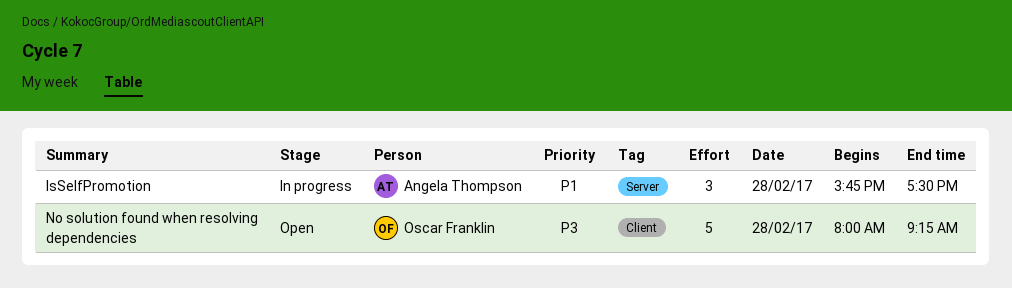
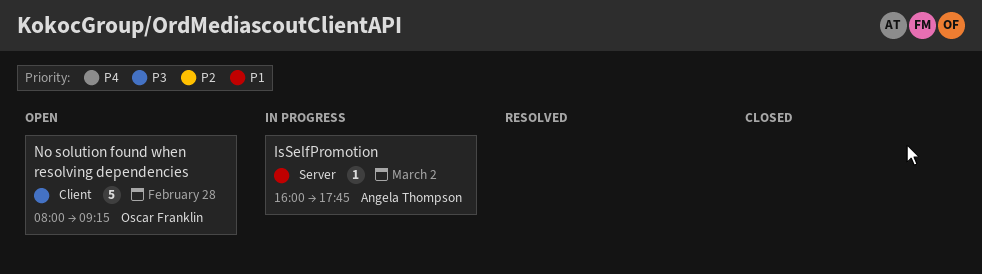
IsSelfPromotion, estimate: 3 -> 1
IsSelfPromotion, day: Feb 28 -> Mar 2
IsSelfPromotion, begins: 15:45 -> 16:00
IsSelfPromotion, ends: 17:30 -> 17:45

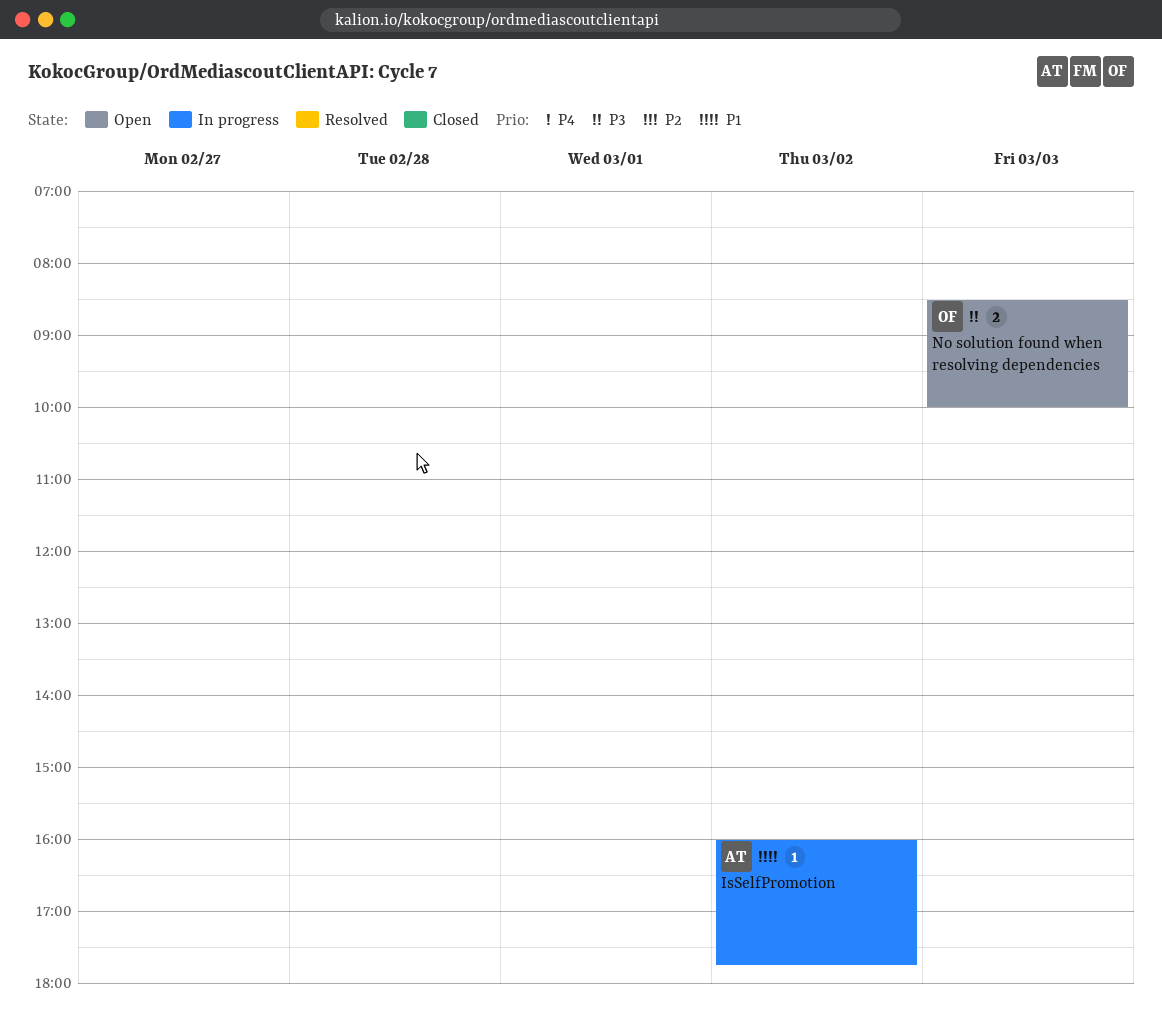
No solution found when resolving dependencies, estimate: 5 -> 2
No solution found when resolving dependencies, day: Feb 28 -> Mar 3
No solution found when resolving dependencies, begins: 08:00 -> 08:30
No solution found when resolving dependencies, ends: 09:15 -> 10:00

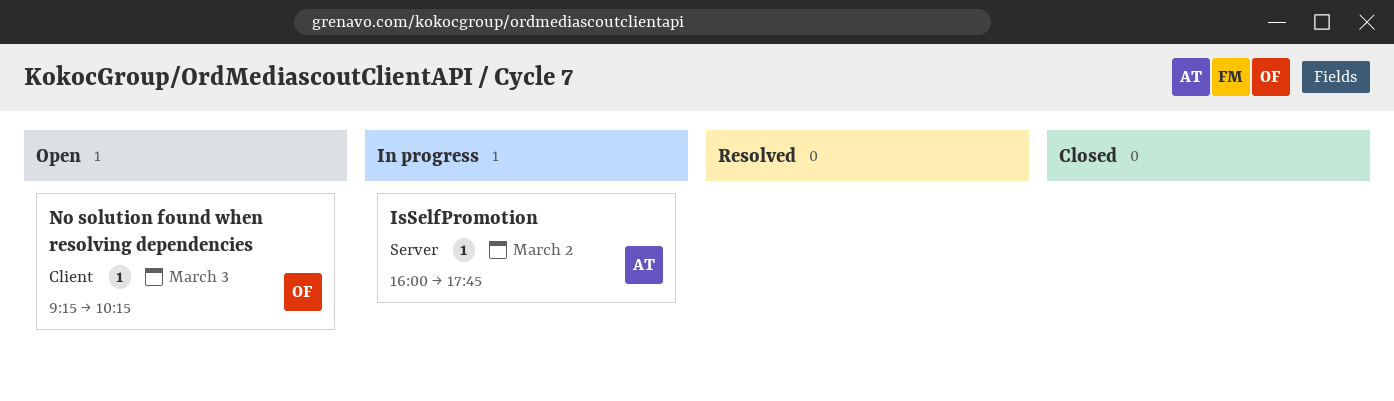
No solution found when resolving dependencies, estimate: 2 -> 1
No solution found when resolving dependencies, begins: 08:30 -> 09:15
No solution found when resolving dependencies, ends: 10:00 -> 10:15

